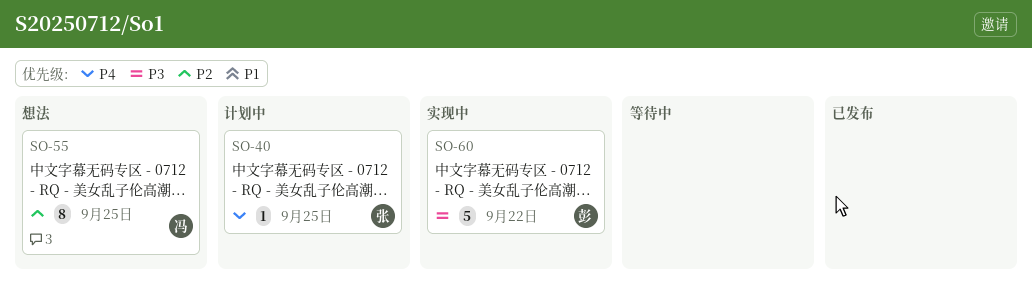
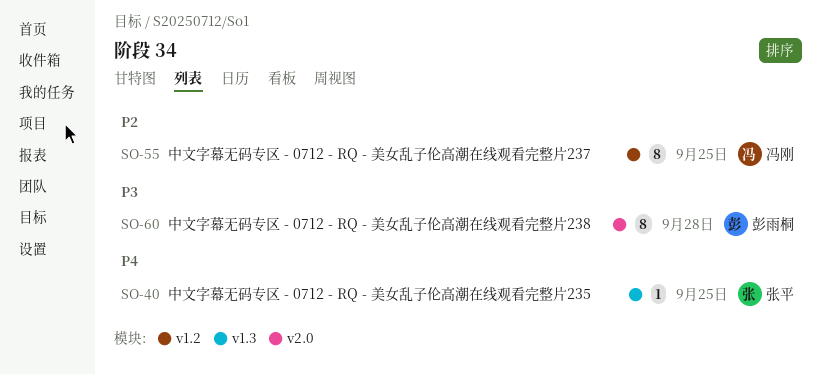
SO-60, estimate: 5 -> 8
SO-60, due: Sep 22 -> Sep 28

